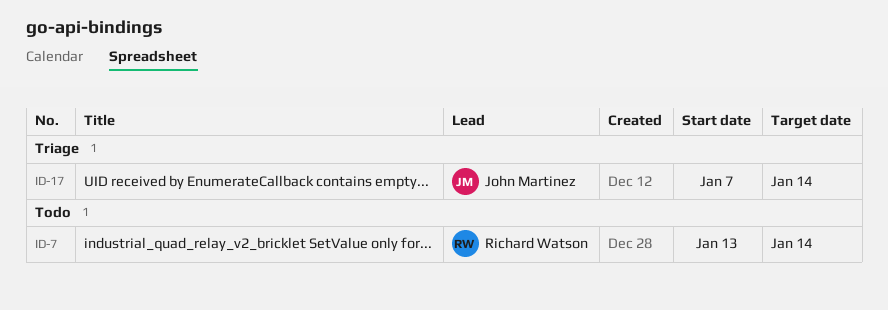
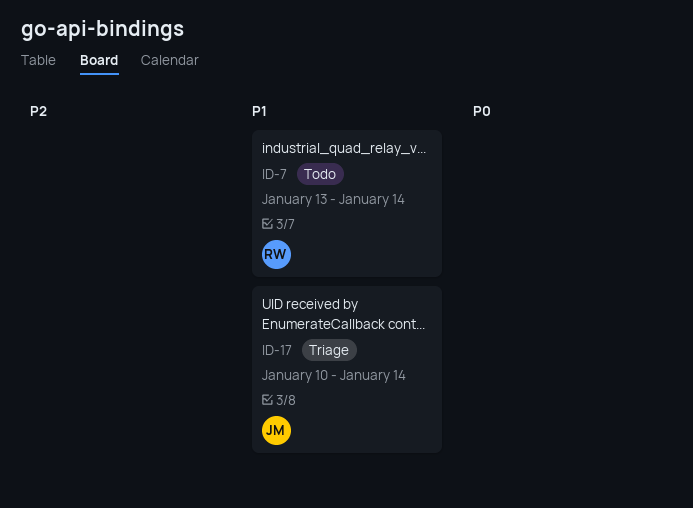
ID-17, start: Jan 7 -> Jan 10

